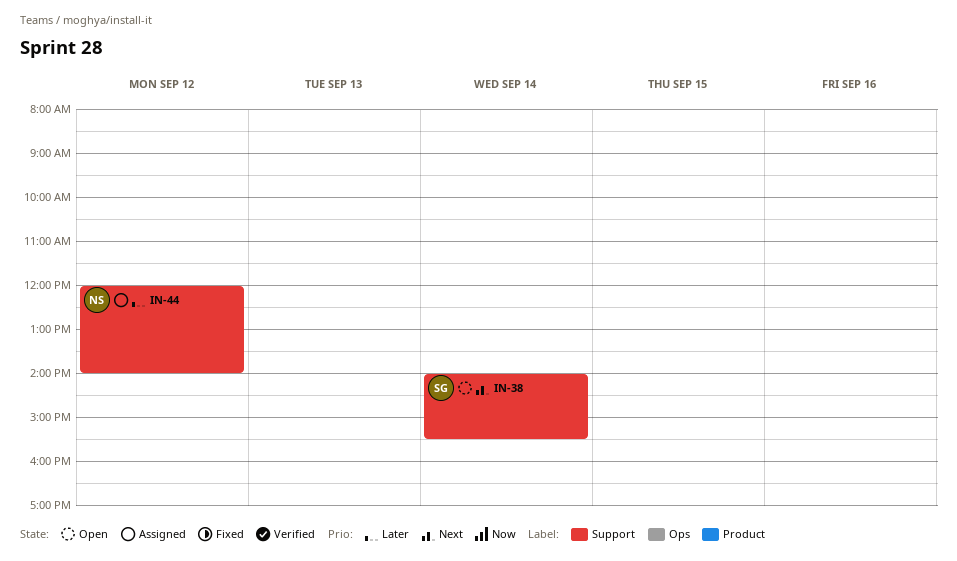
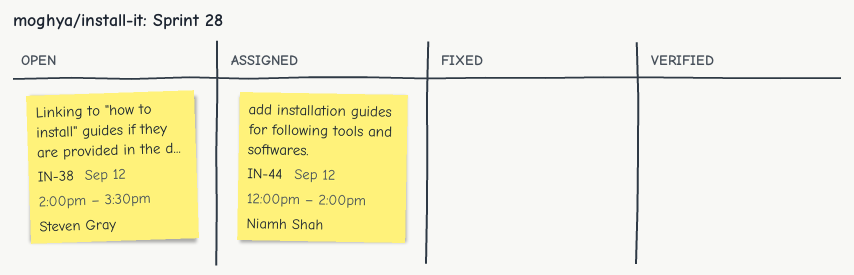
IN-38, day: Sep 14 -> Sep 12

